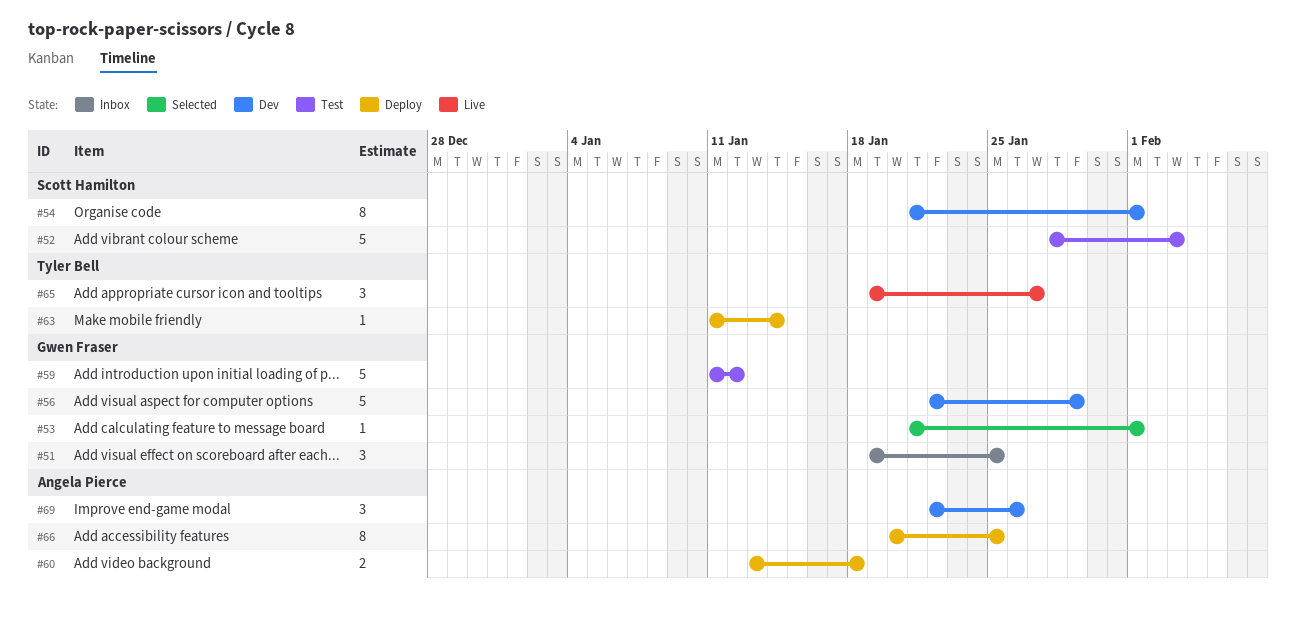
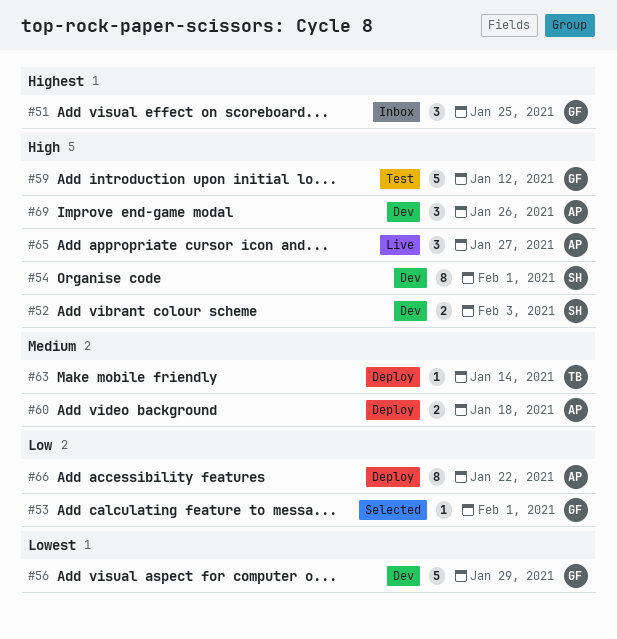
#52, status: Test -> Dev
#52, estimate: 5 -> 2
#65, owner: Tyler Bell -> Angela Pierce
#66, due: Jan 25 -> Jan 22

